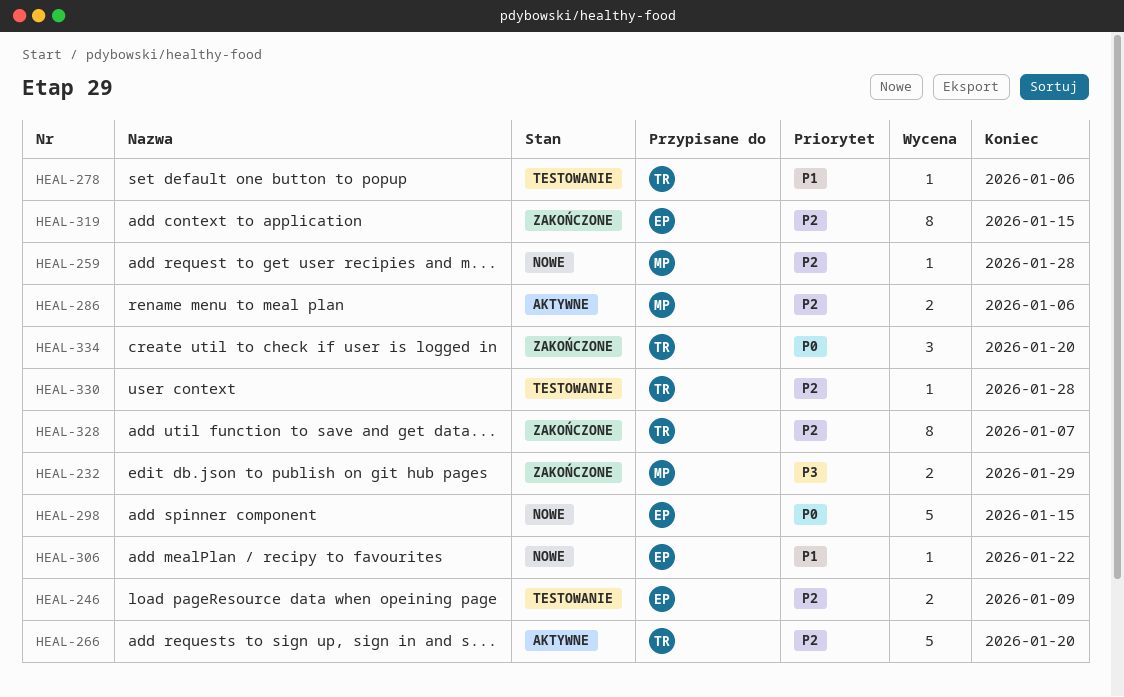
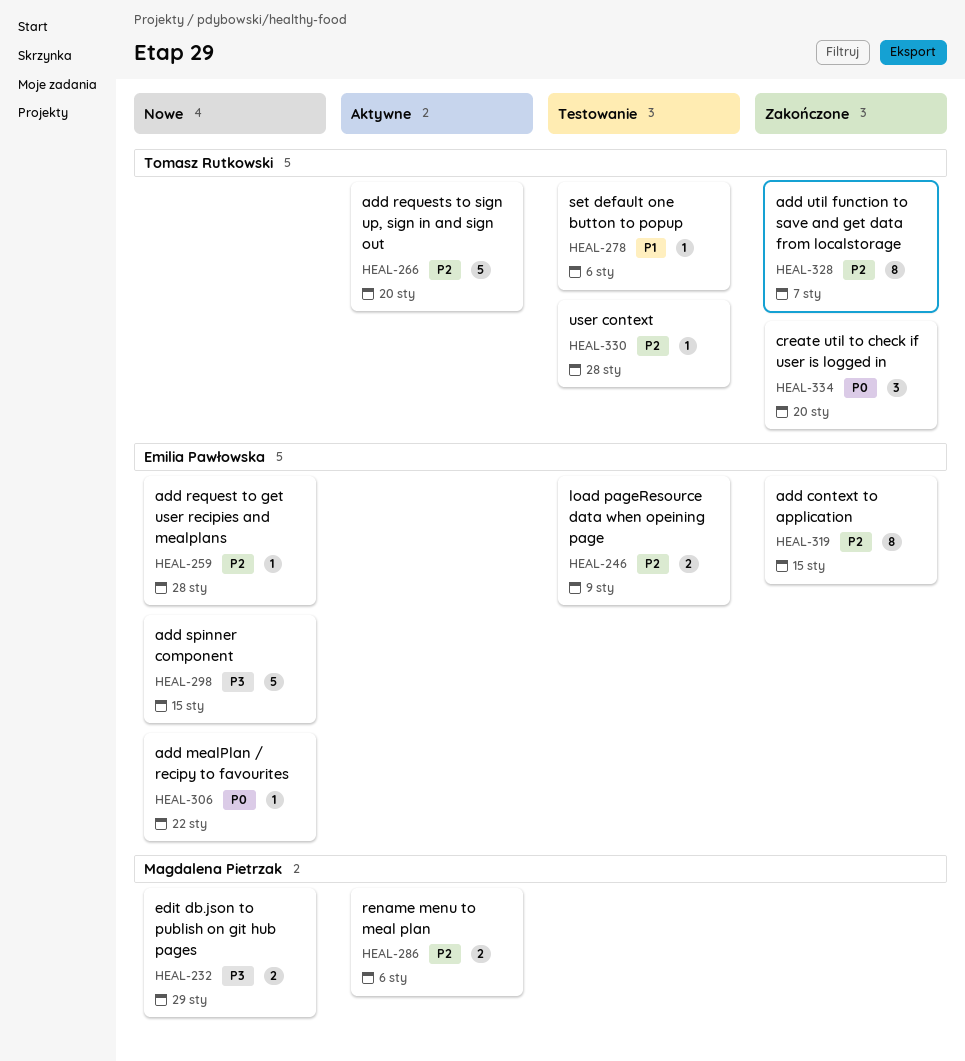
HEAL-232, status: Zakończone -> Nowe
HEAL-259, owner: Magdalena Pietrzak -> Emilia Pawłowska
HEAL-298, priority: P0 -> P3
HEAL-306, priority: P1 -> P0

